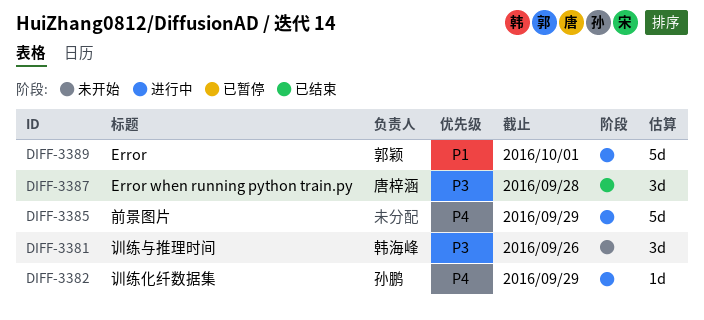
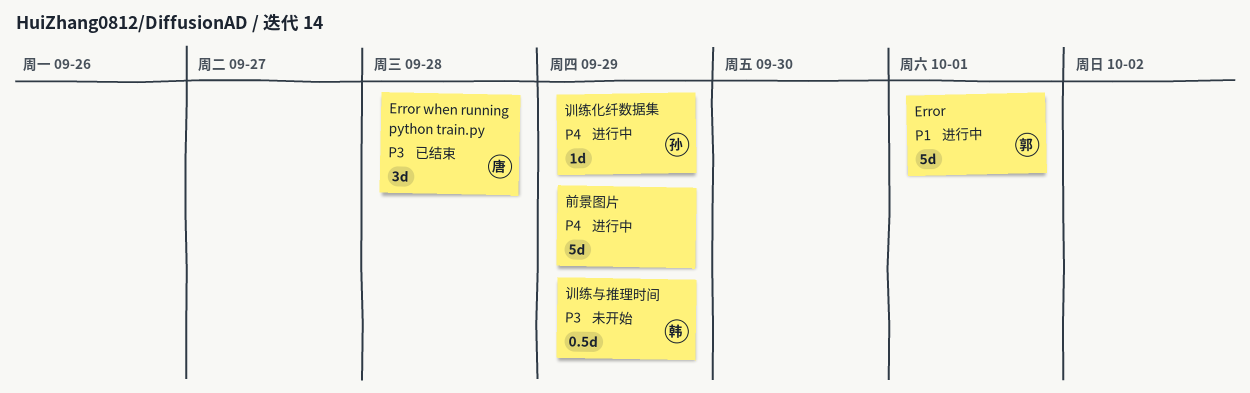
训练与推理时间, estimate: 3d -> 0.5d
训练与推理时间, due: Sep 26 -> Sep 29

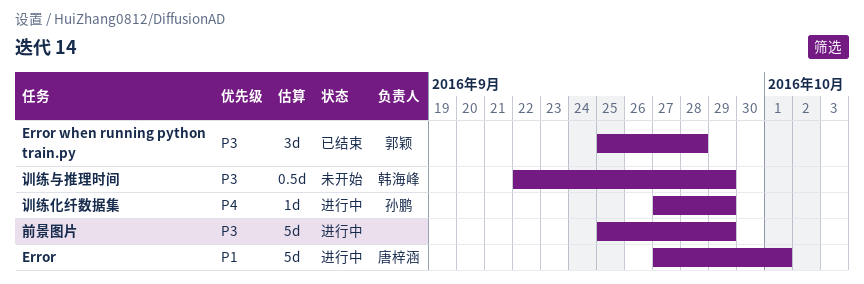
Error, owner: 郭颖 -> 唐梓涵
Error when running python train.py, owner: 唐梓涵 -> 郭颖
前景图片, priority: P4 -> P3

